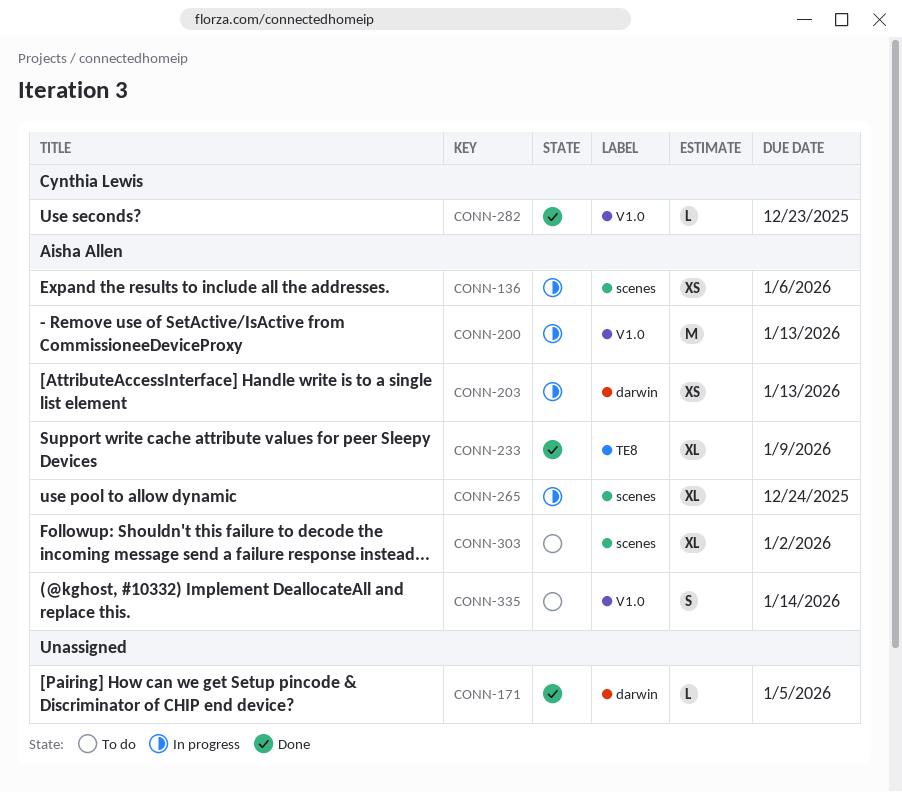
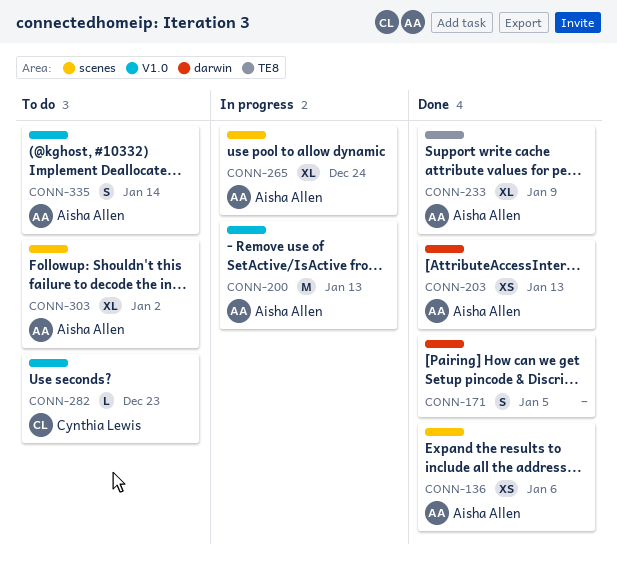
CONN-136, status: In progress -> Done
CONN-171, estimate: L -> S
CONN-203, status: In progress -> Done
CONN-282, status: Done -> To do

